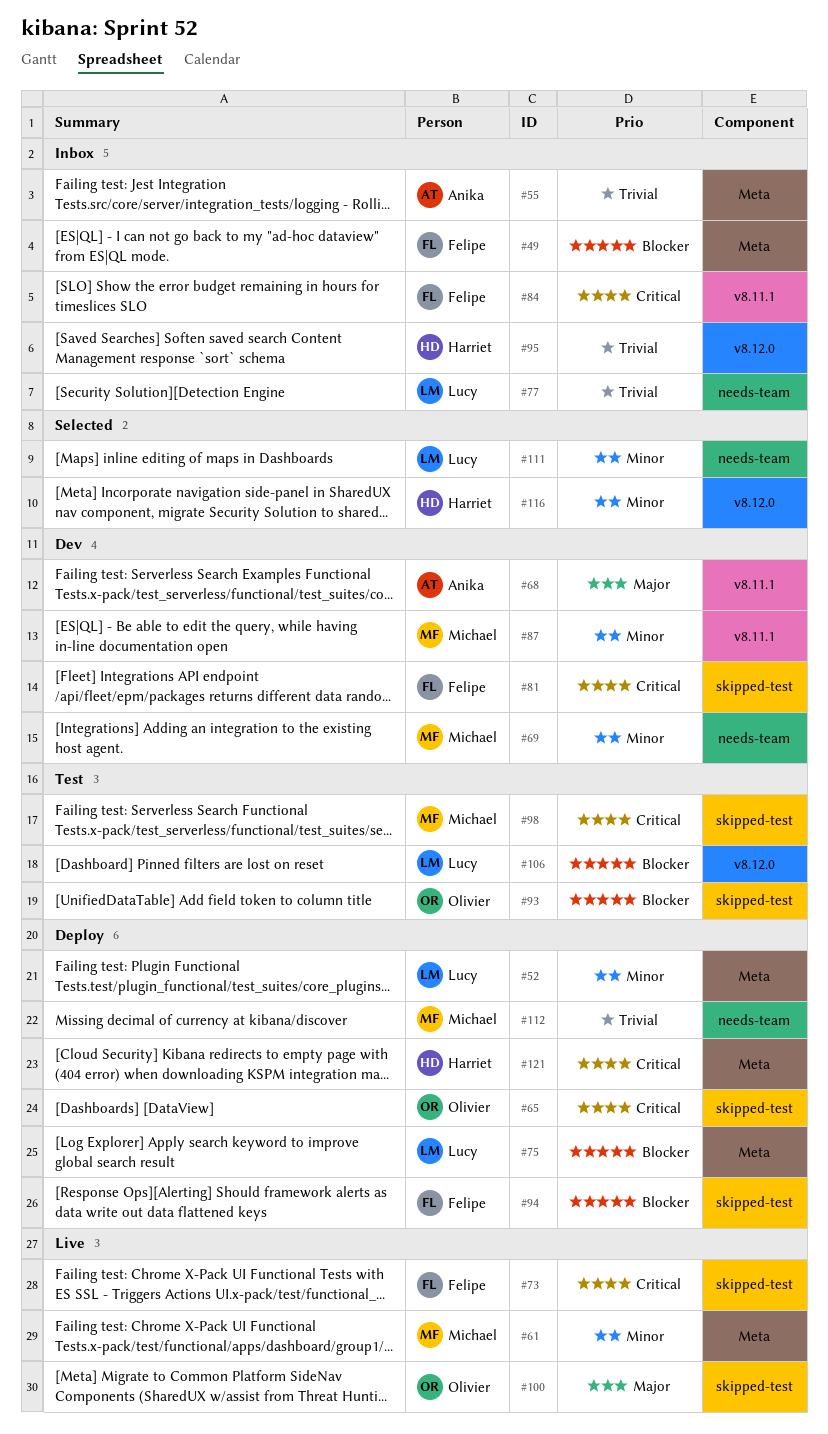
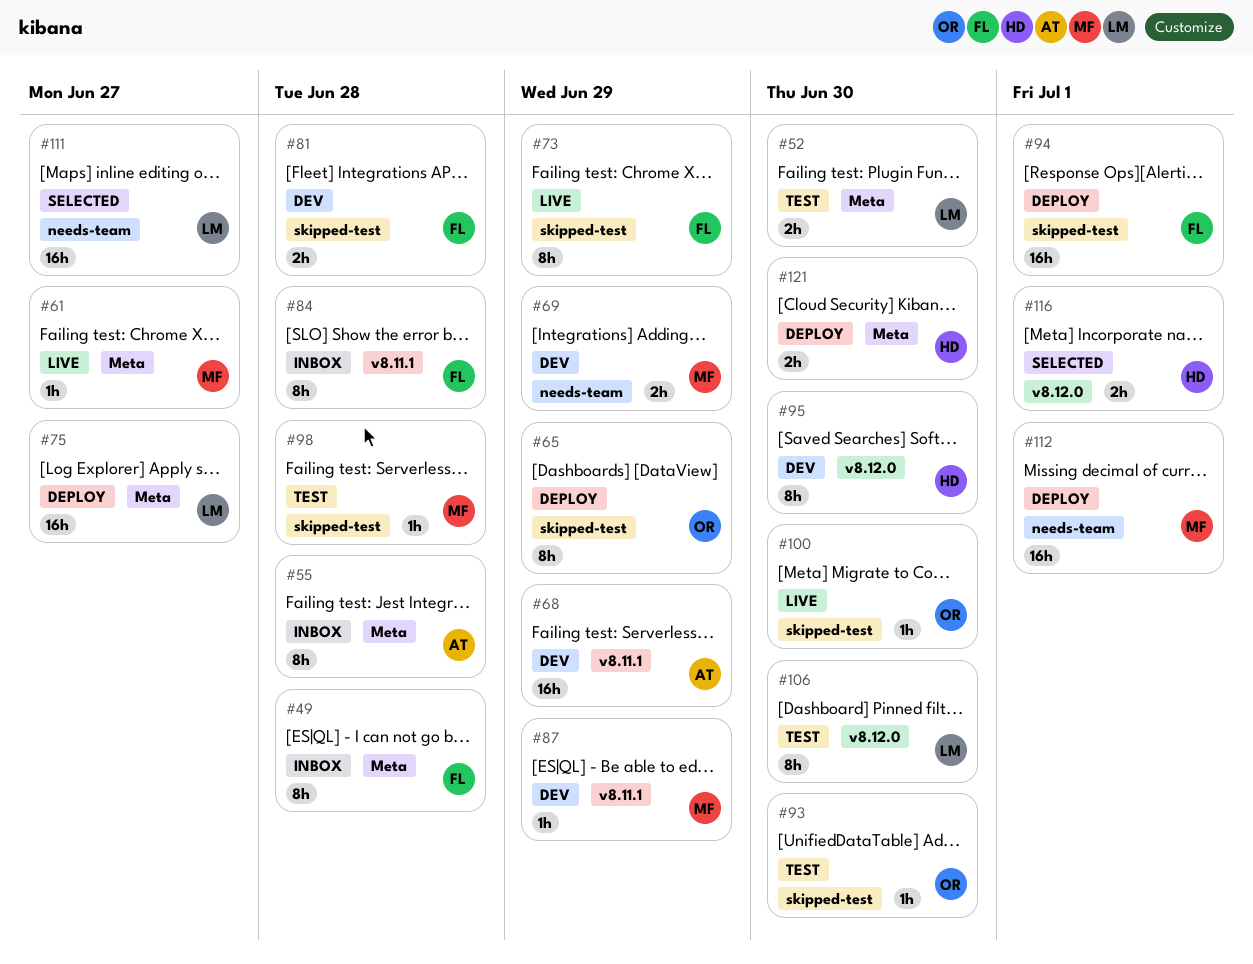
#52, status: Deploy -> Test
#77: present -> none
#95, status: Inbox -> Dev

